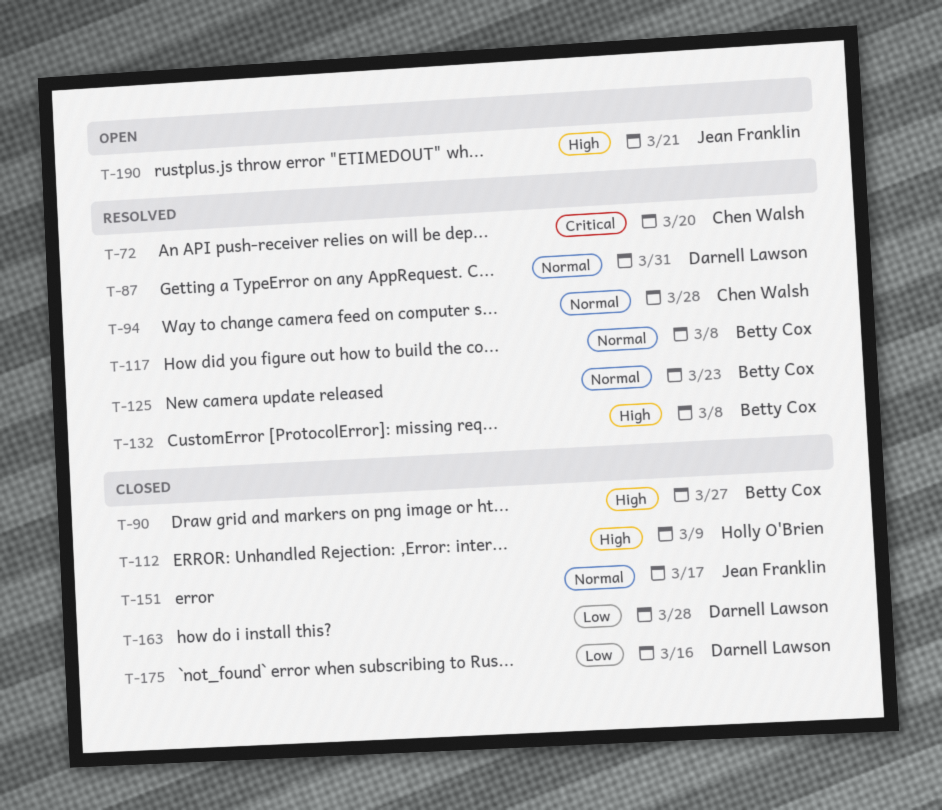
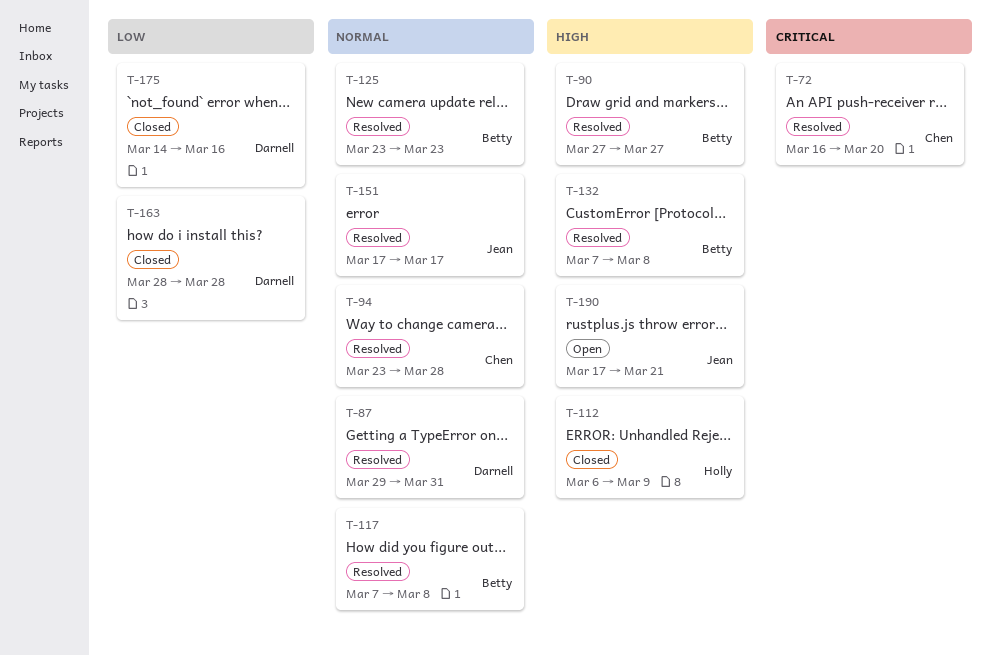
T-90, status: Closed -> Resolved
T-151, status: Closed -> Resolved

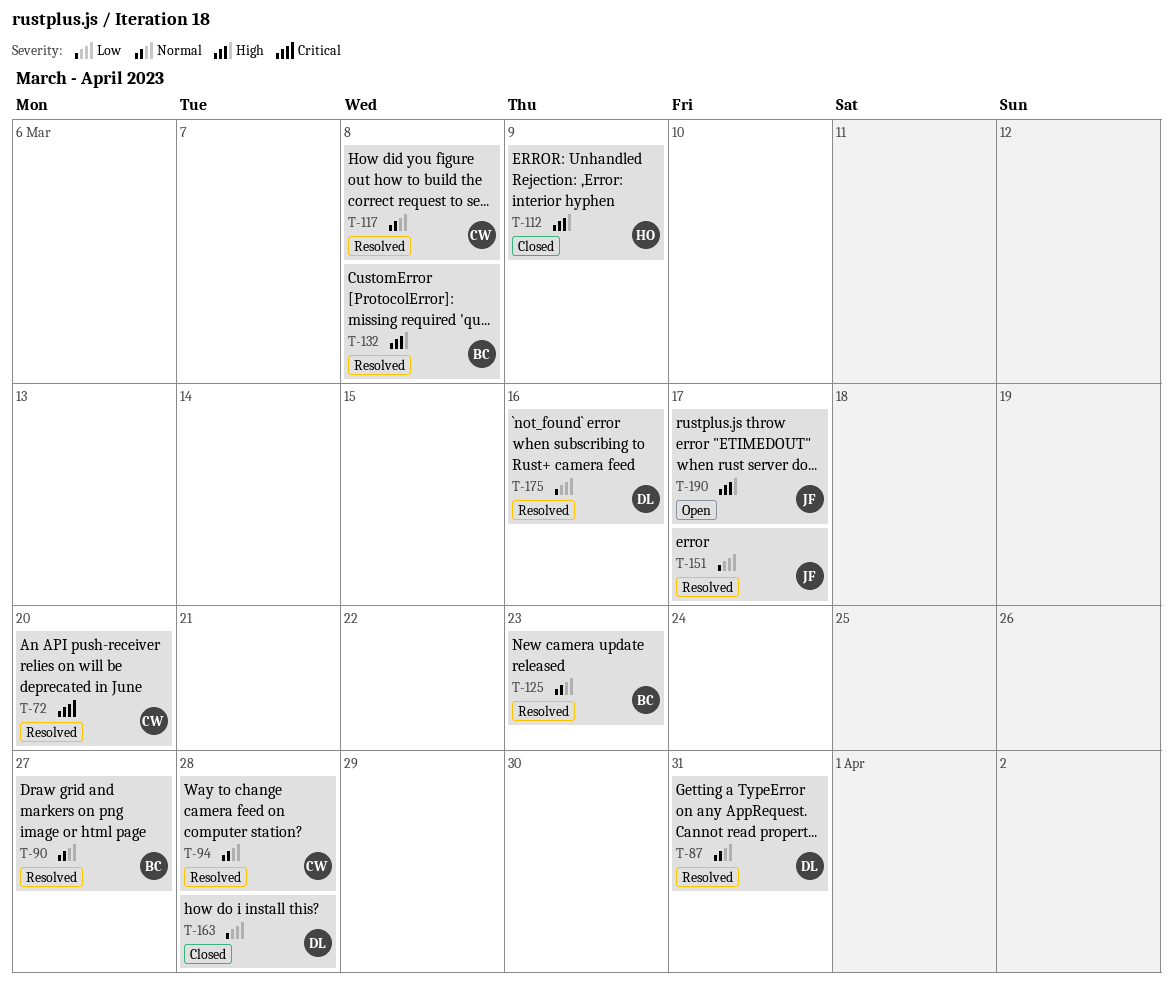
T-90, priority: High -> Normal
T-117, owner: Betty -> Chen
T-151, priority: Normal -> Low
T-175, status: Closed -> Resolved
T-190, due: Mar 21 -> Mar 17

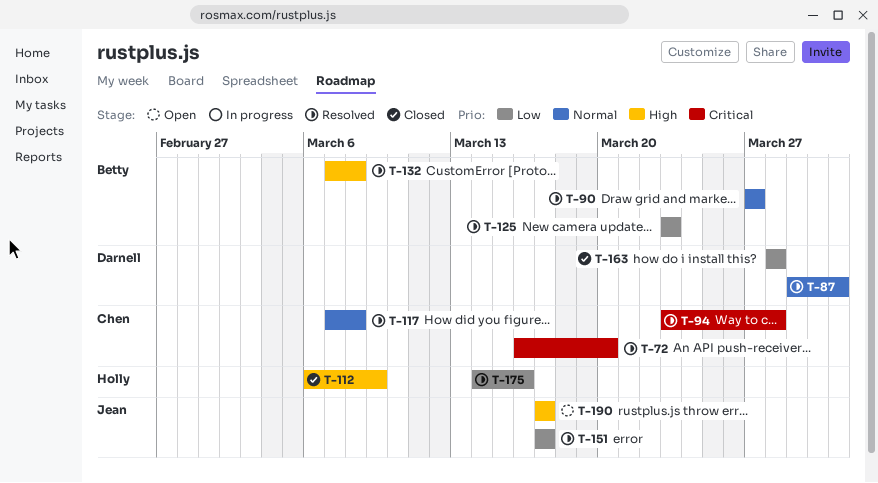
T-94, priority: Normal -> Critical
T-125, priority: Normal -> Low
T-175, owner: Darnell -> Holly

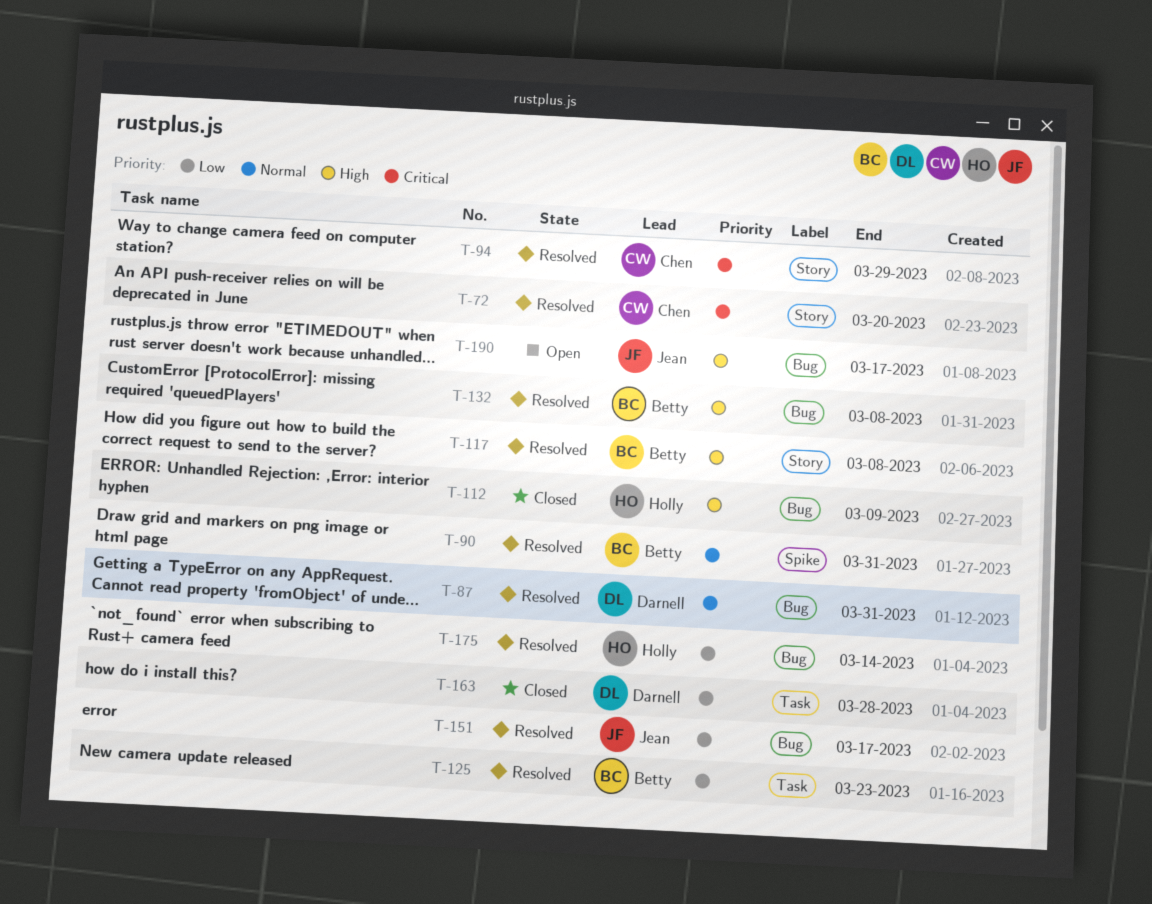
T-90, due: Mar 27 -> Mar 31
T-94, due: Mar 28 -> Mar 29
T-117, owner: Chen -> Betty
T-117, priority: Normal -> High
T-175, due: Mar 16 -> Mar 14

